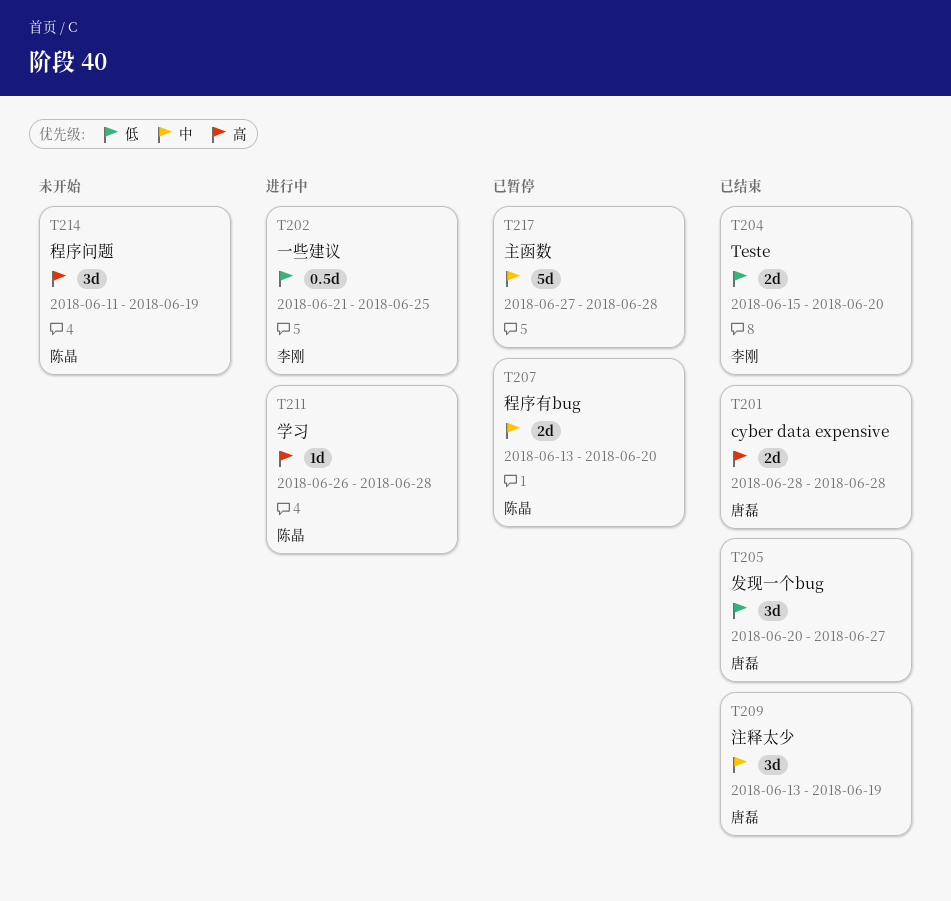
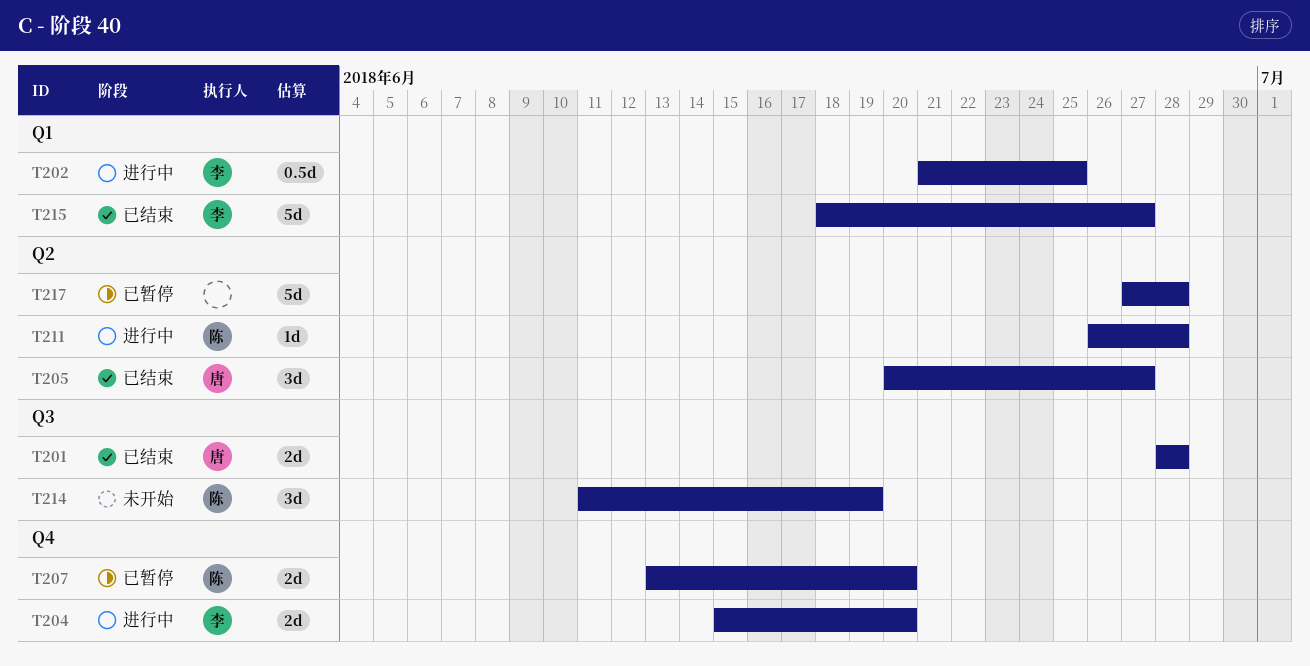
T204, status: 已结束 -> 进行中
T209: present -> none
T215: none -> present

